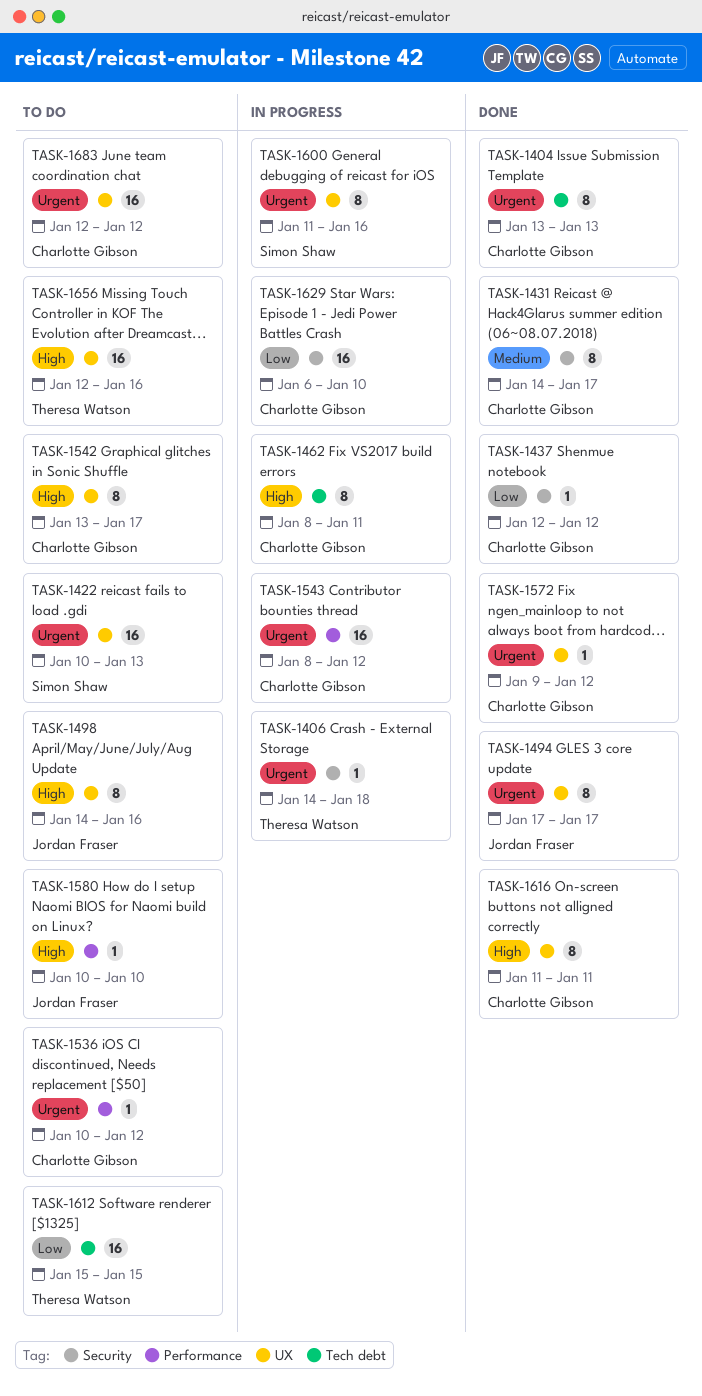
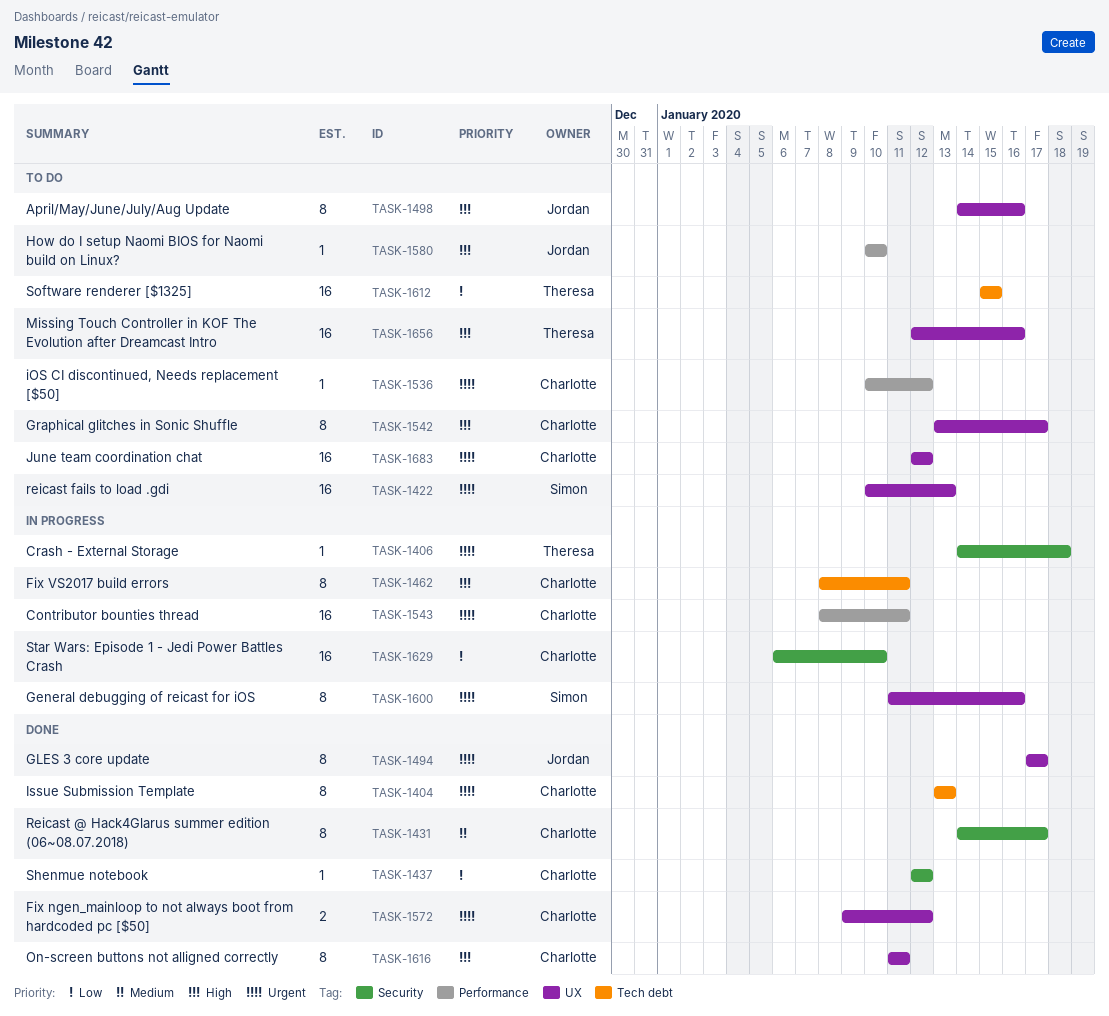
TASK-1543, due: Jan 12 -> Jan 11
TASK-1572, estimate: 1 -> 2

